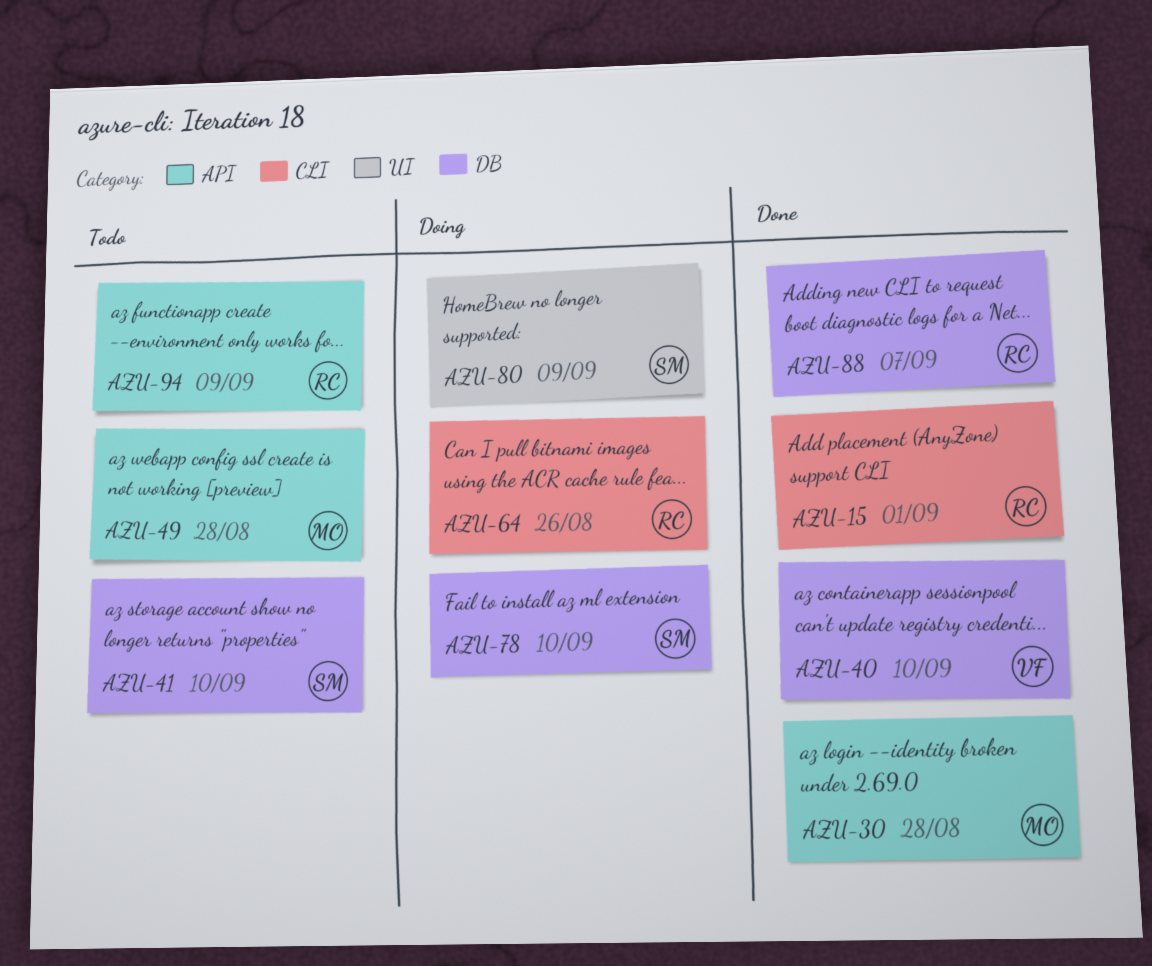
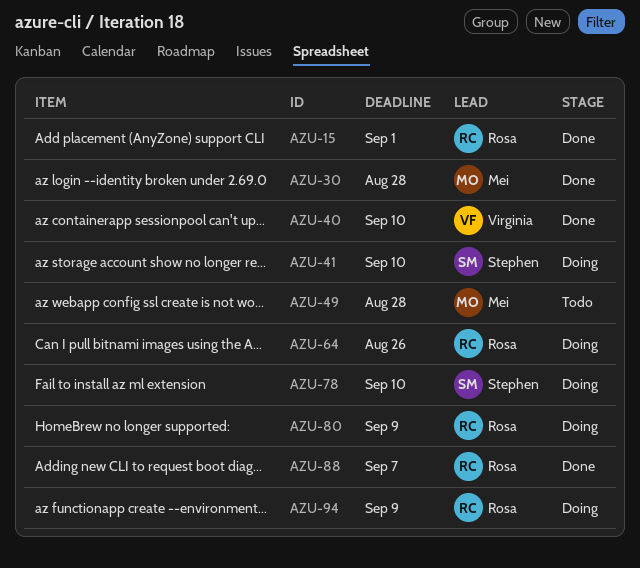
AZU-41, status: Todo -> Doing
AZU-80, owner: Stephen -> Rosa
AZU-94, status: Todo -> Doing

